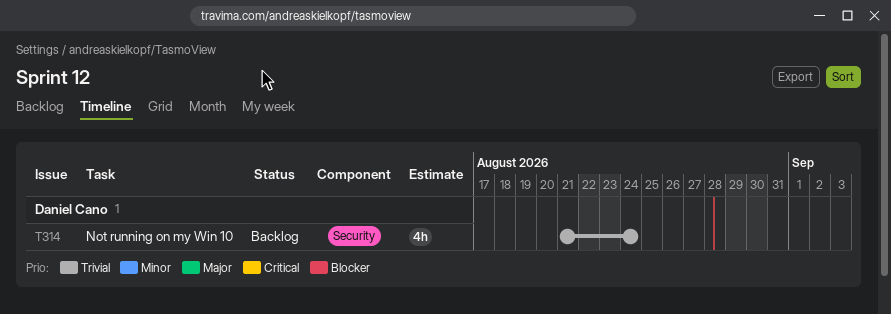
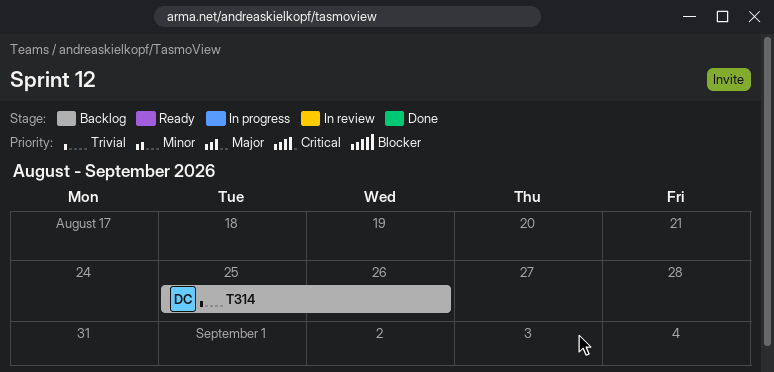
T314, start: Aug 21 -> Aug 25
T314, due: Aug 24 -> Aug 26

